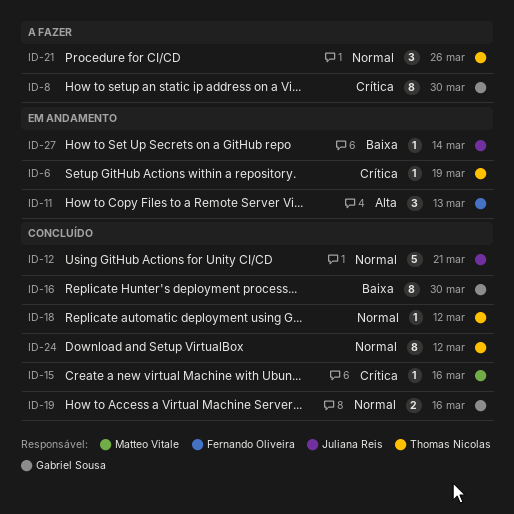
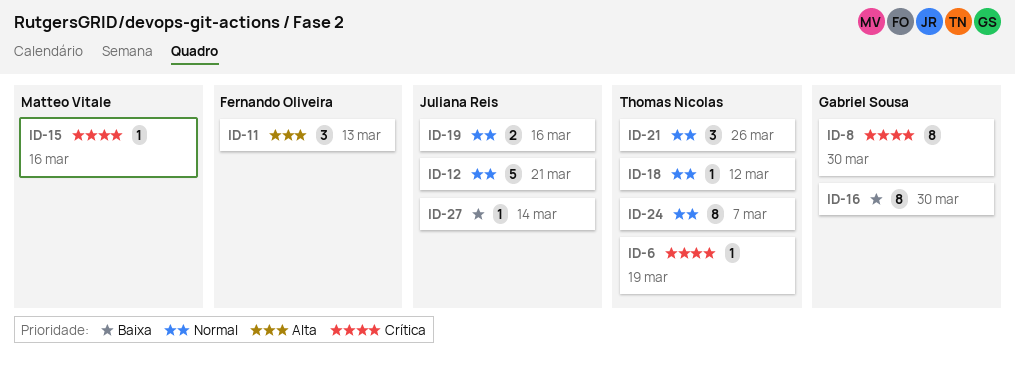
ID-19, owner: Gabriel Sousa -> Juliana Reis
ID-24, due: Mar 12 -> Mar 7

